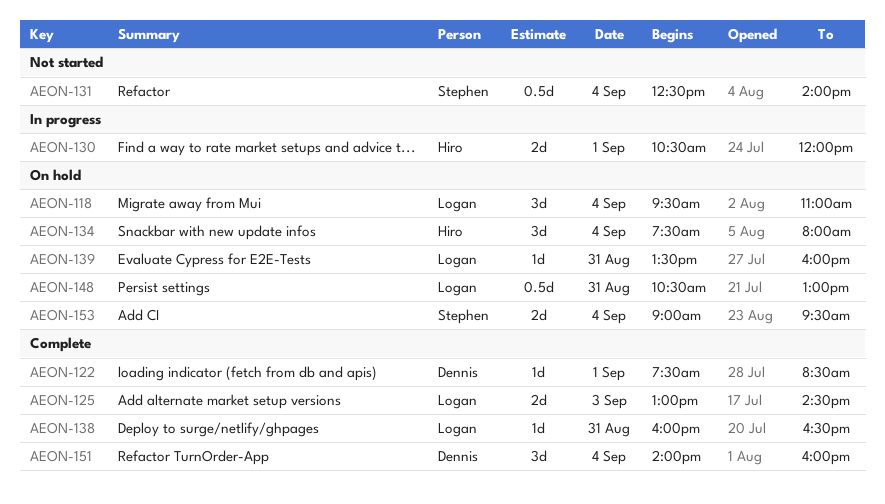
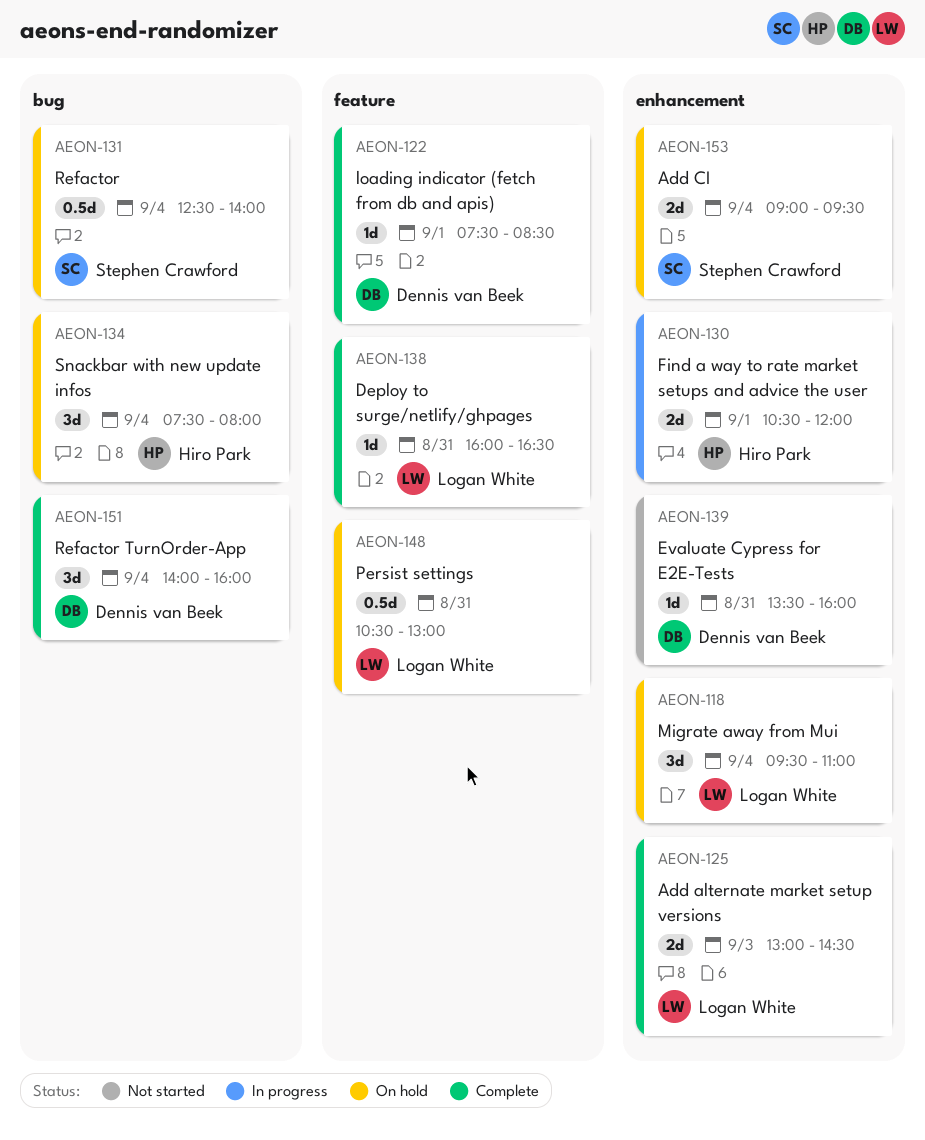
AEON-131, status: Not started -> On hold
AEON-139, status: On hold -> Not started
AEON-139, owner: Logan White -> Dennis van Beek

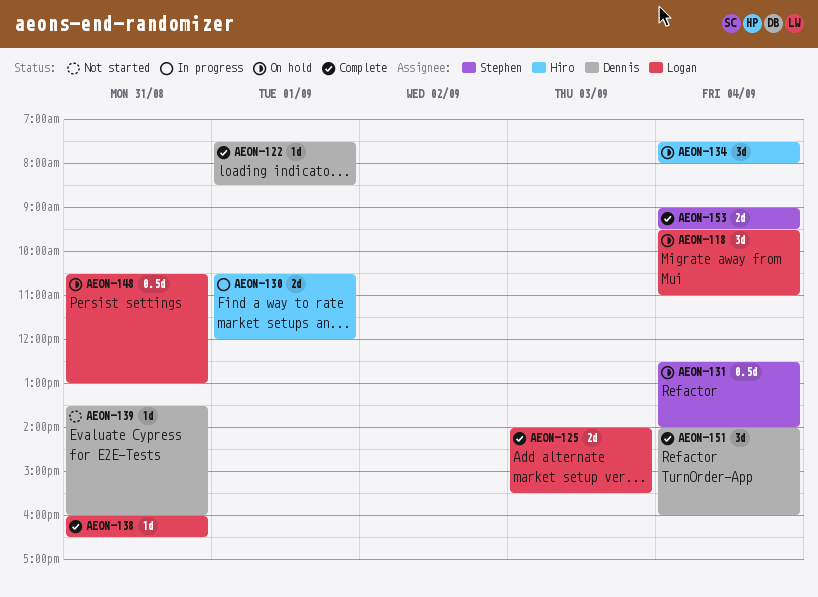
AEON-125, begins: 13:00 -> 14:00
AEON-125, ends: 14:30 -> 15:30
AEON-153, status: On hold -> Complete

